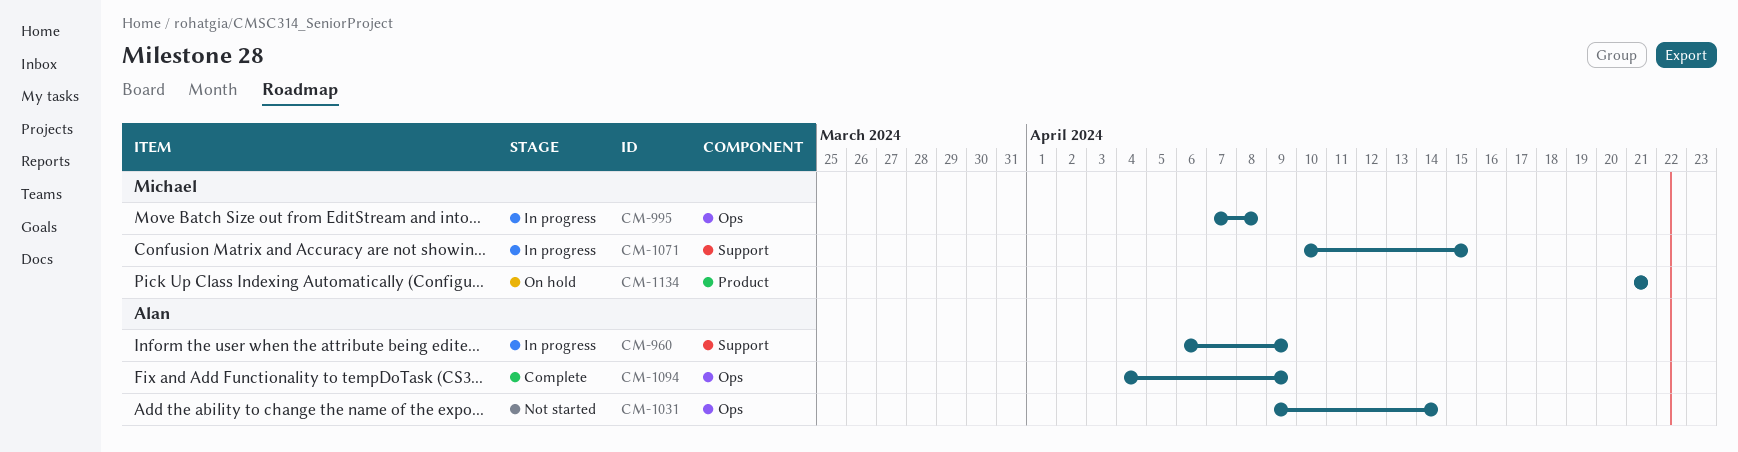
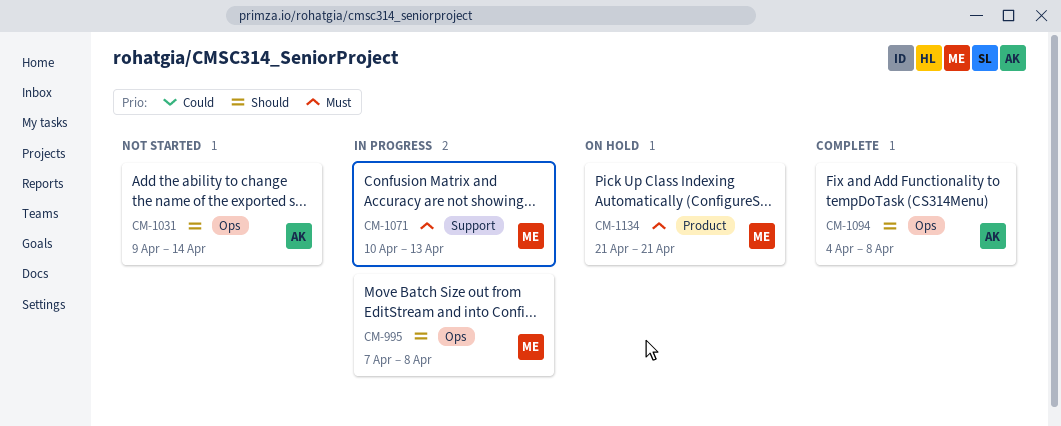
CM-960: present -> none
CM-1071, due: Apr 15 -> Apr 13
CM-1094, due: Apr 9 -> Apr 8

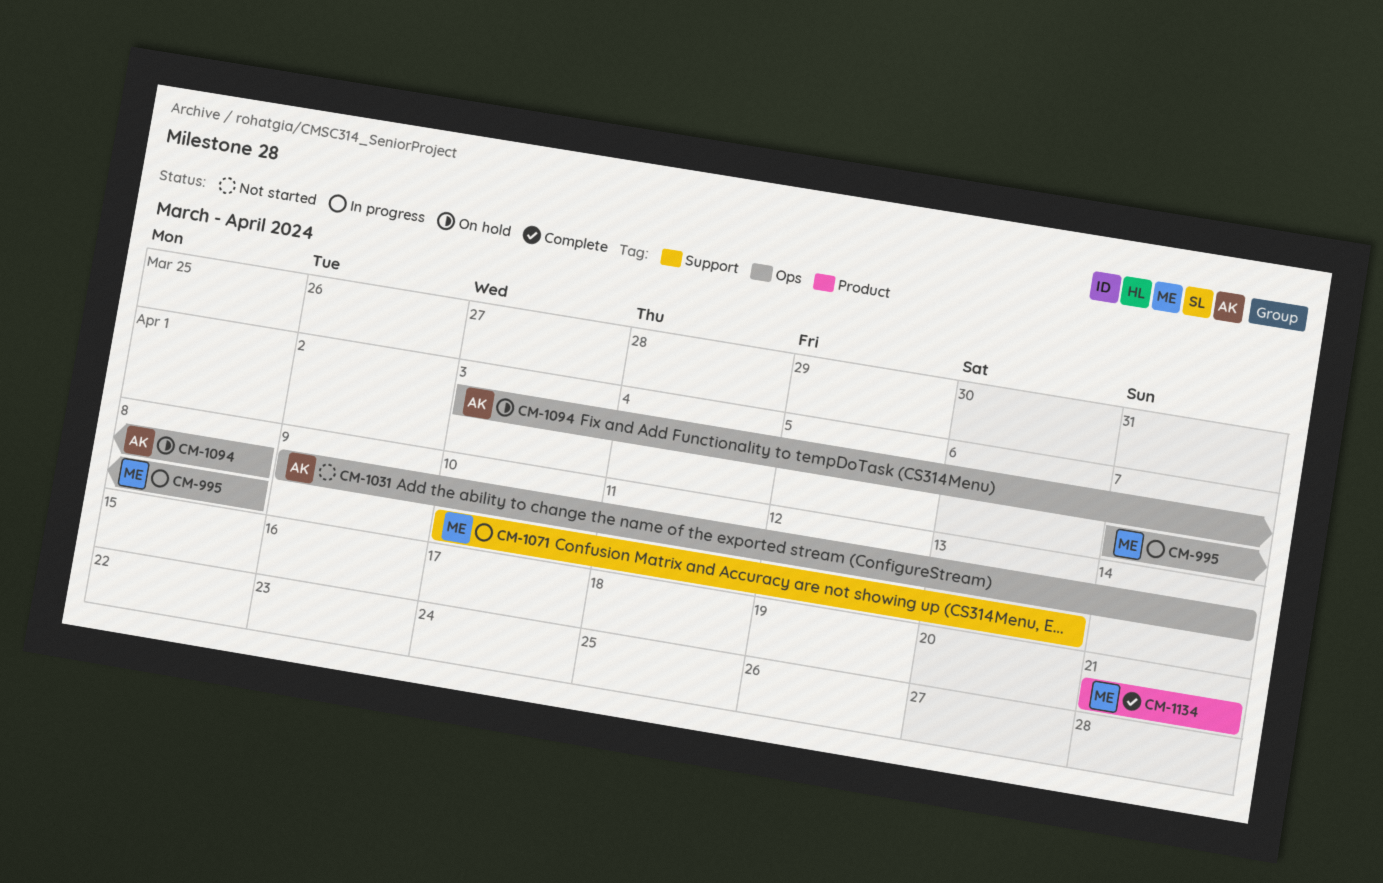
CM-1094, status: Complete -> On hold
CM-1094, start: Apr 4 -> Apr 3
CM-1134, status: On hold -> Complete

